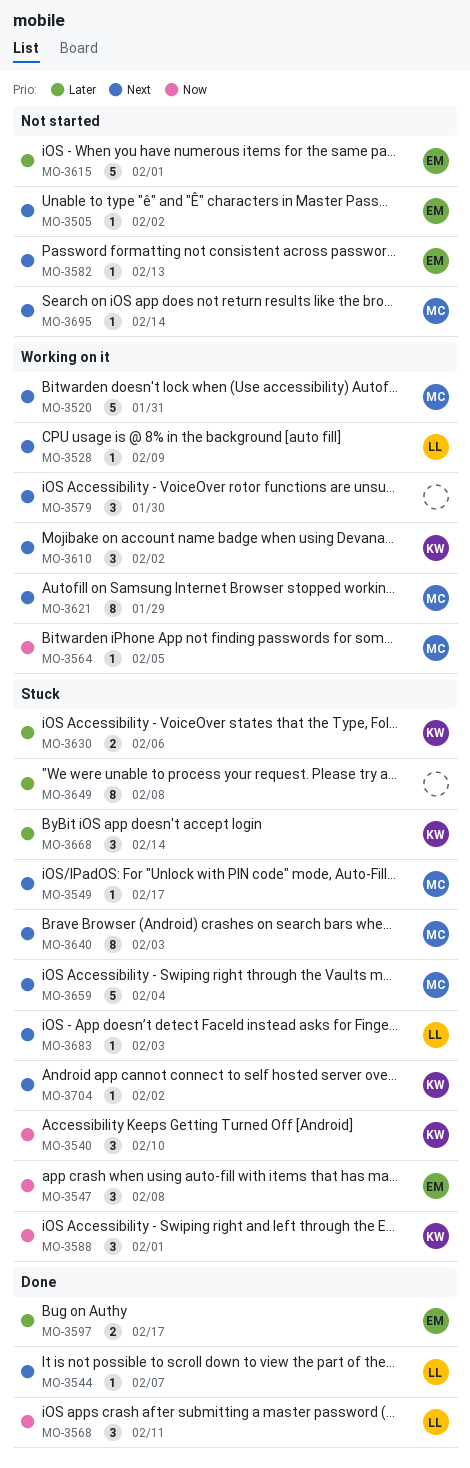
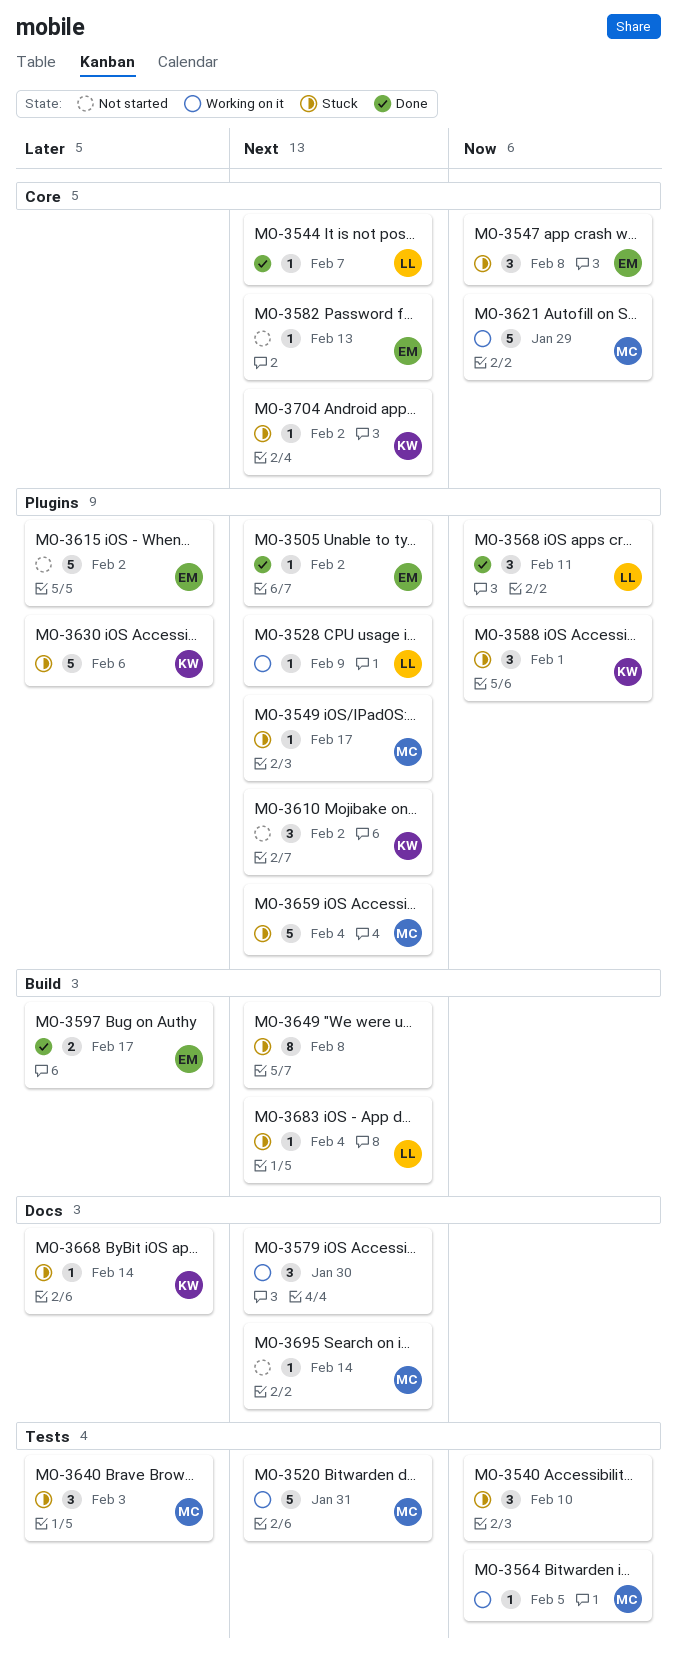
MO-3505, status: Not started -> Done
MO-3540, owner: KW -> none
MO-3610, status: Working on it -> Not started
MO-3615, due: Feb 1 -> Feb 2
MO-3621, priority: Next -> Now
MO-3621, estimate: 8 -> 5
MO-3630, estimate: 2 -> 5
MO-3640, priority: Next -> Later
MO-3640, estimate: 8 -> 3
MO-3649, priority: Later -> Next
MO-3668, estimate: 3 -> 1
MO-3683, due: Feb 3 -> Feb 4

